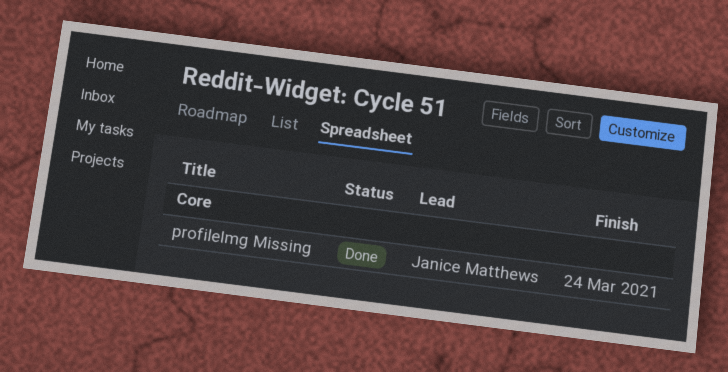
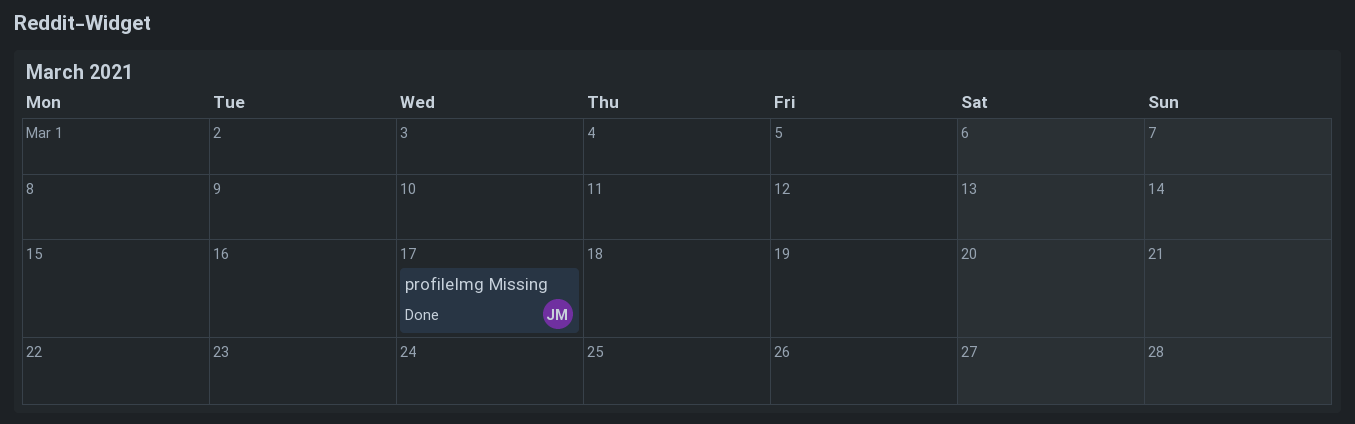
profileImg Missing, due: Mar 24 -> Mar 17

